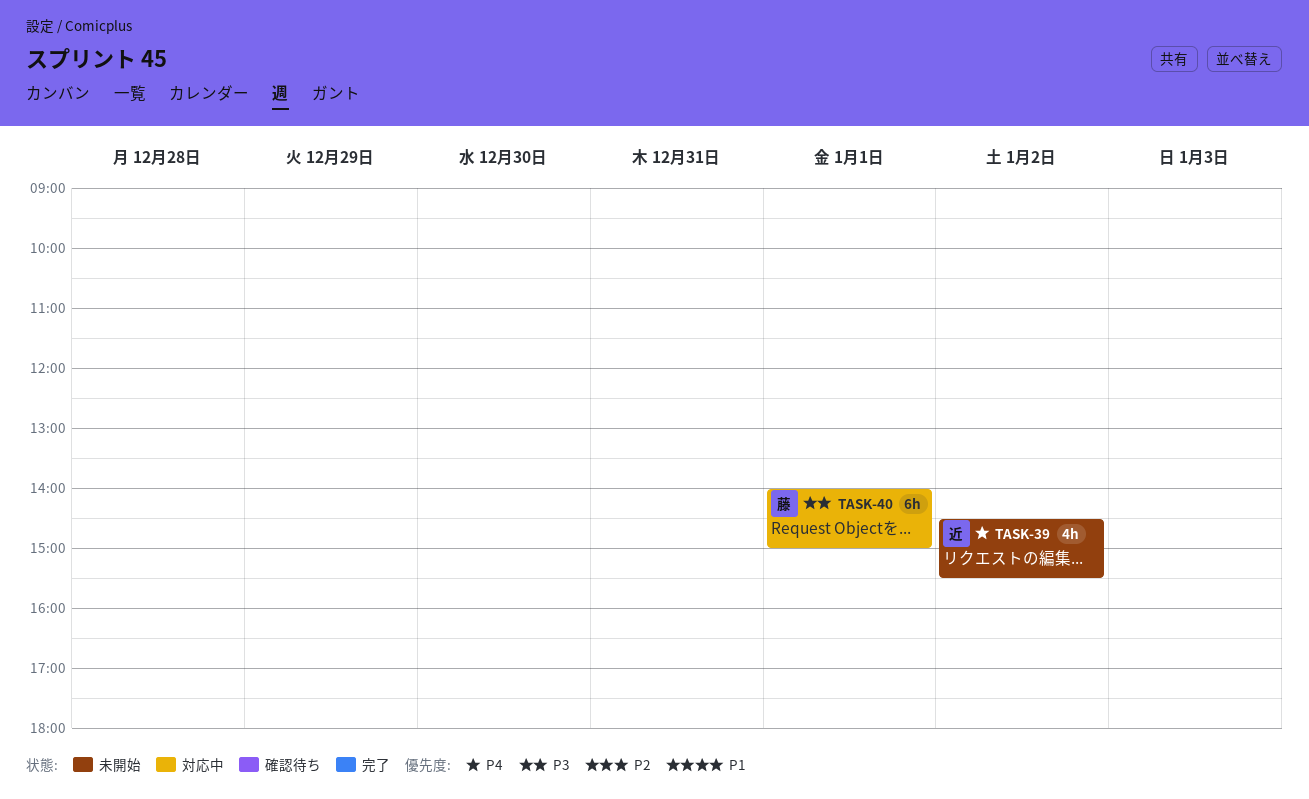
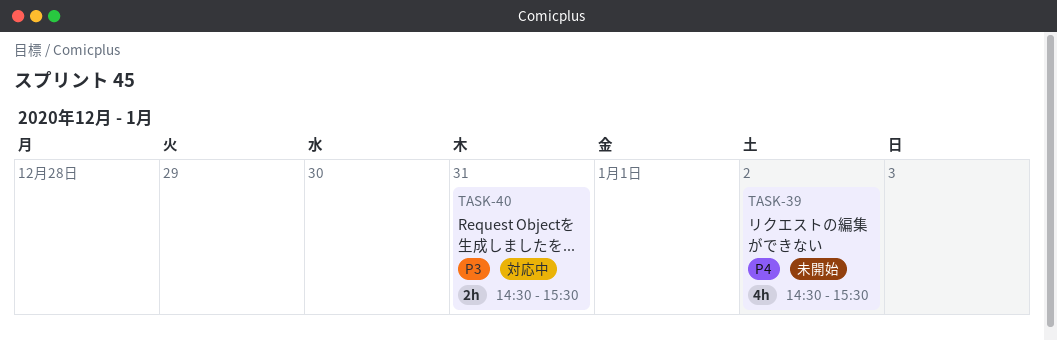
TASK-40, estimate: 6h -> 2h
TASK-40, day: Jan 1 -> Dec 31
TASK-40, begins: 14:00 -> 14:30
TASK-40, ends: 15:00 -> 15:30

